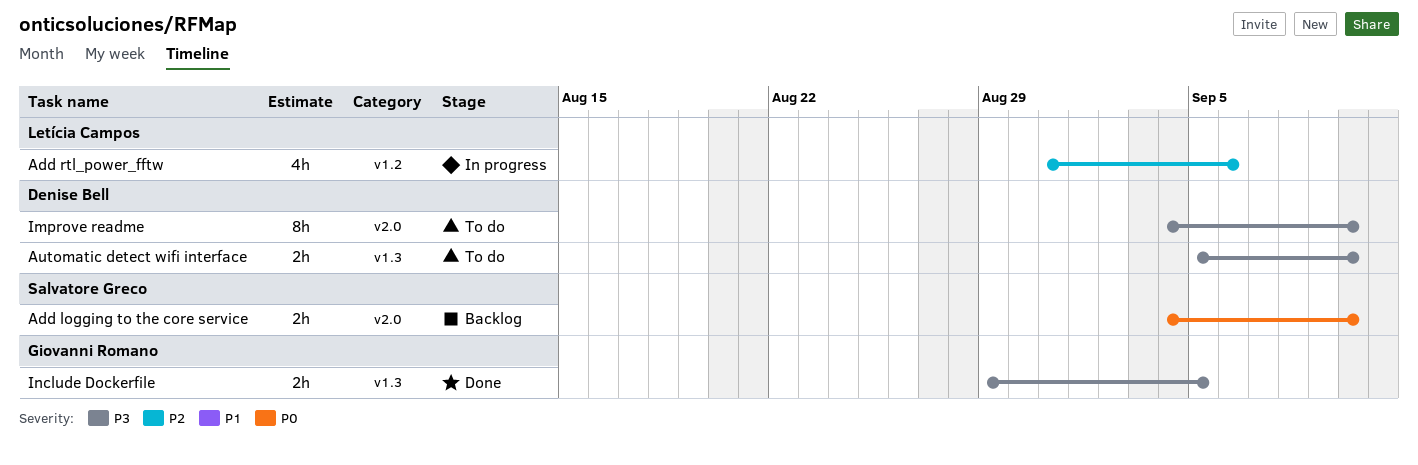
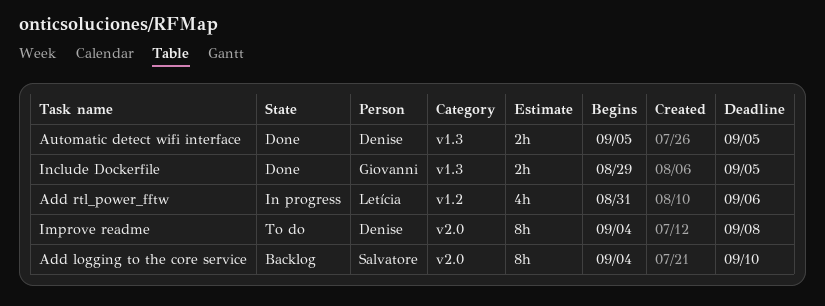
Add logging to the core service, estimate: 2h -> 8h
Automatic detect wifi interface, status: To do -> Done
Automatic detect wifi interface, due: Sep 10 -> Sep 5
Improve readme, due: Sep 10 -> Sep 8

